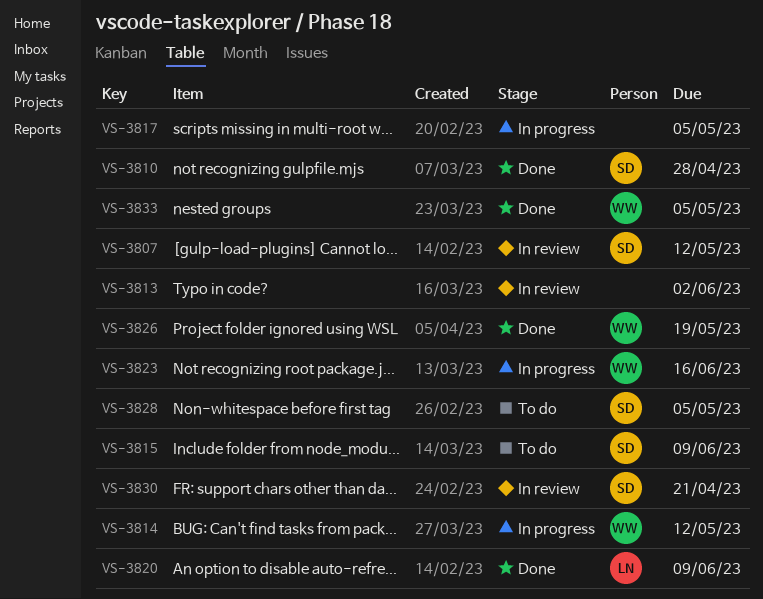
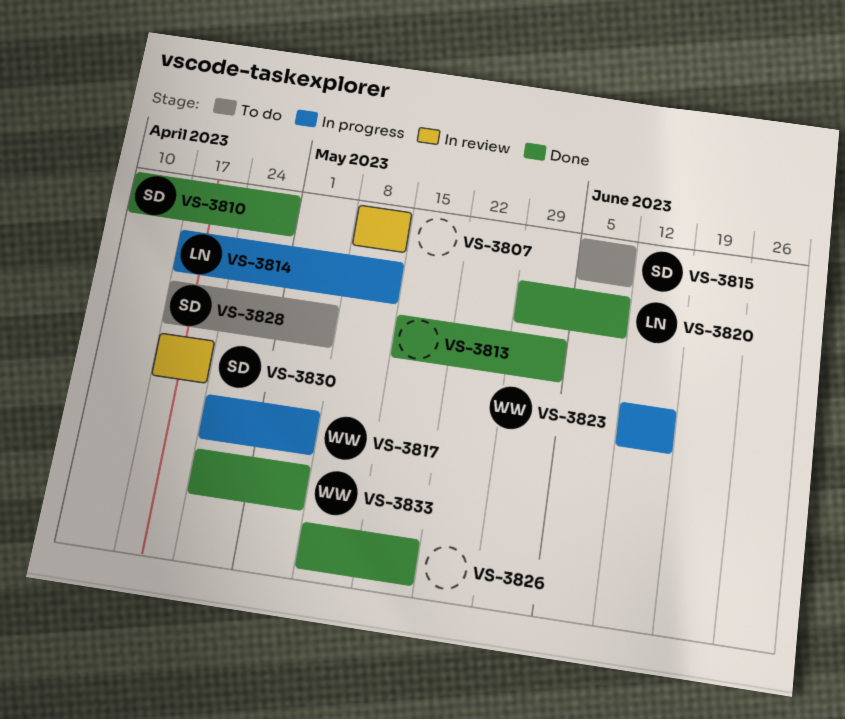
VS-3807, owner: SD -> none
VS-3813, status: In review -> Done
VS-3814, owner: WW -> LN
VS-3817, owner: none -> WW
VS-3826, owner: WW -> none

